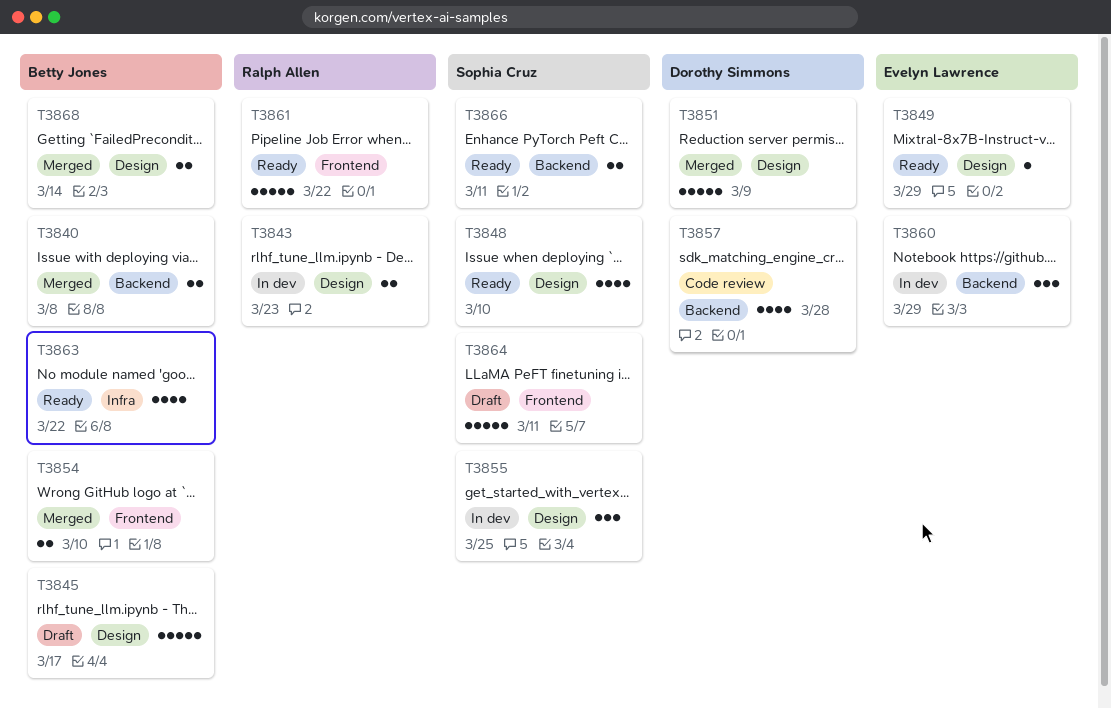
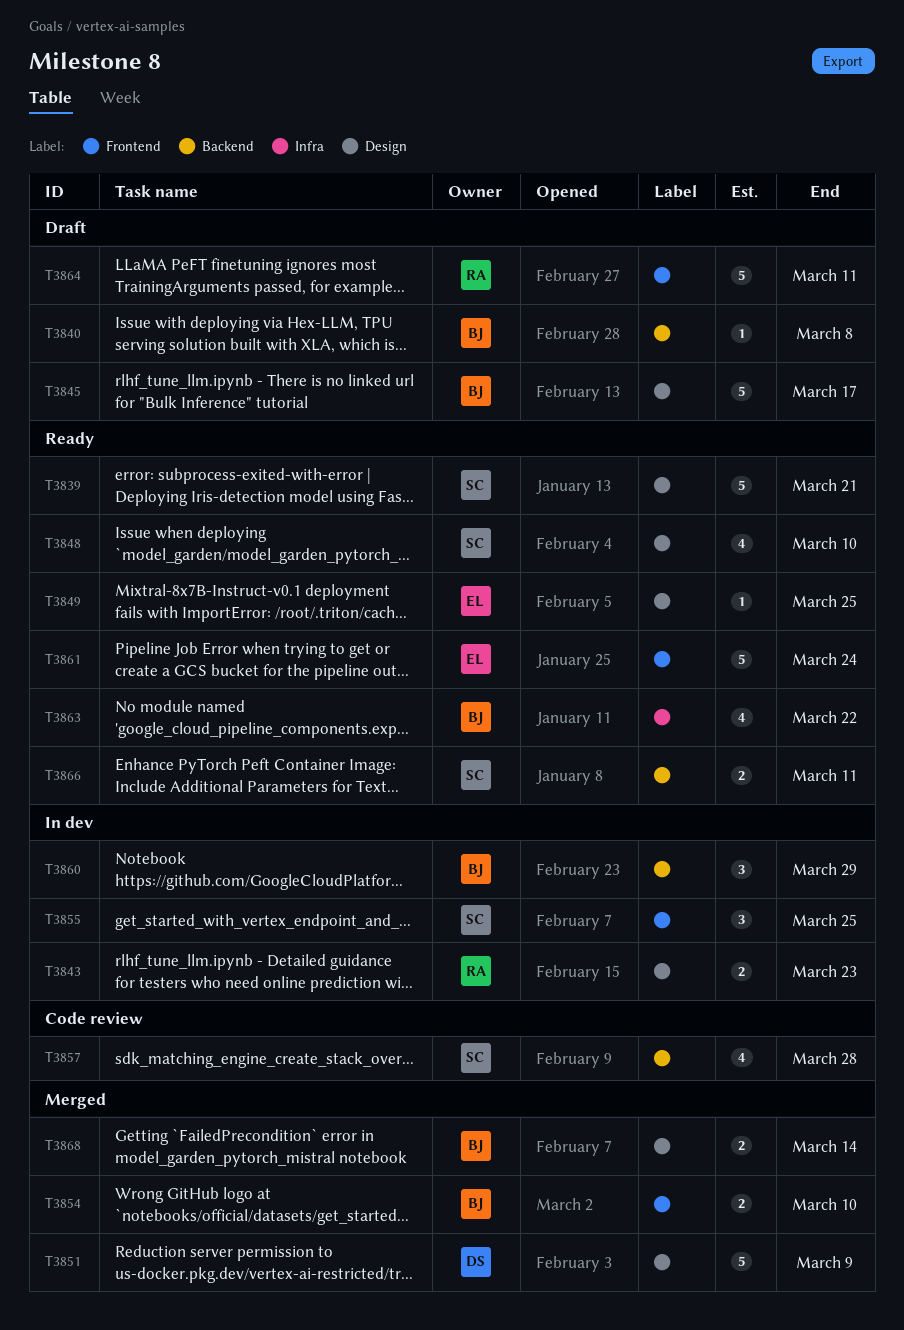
T3839: none -> present
T3840, status: Merged -> Draft
T3840, estimate: 2 -> 1
T3849, due: Mar 29 -> Mar 25
T3855, label: Design -> Frontend
T3857, owner: Dorothy Simmons -> Sophia Cruz
T3860, owner: Evelyn Lawrence -> Betty Jones
T3861, owner: Ralph Allen -> Evelyn Lawrence
T3861, due: Mar 22 -> Mar 24
T3864, owner: Sophia Cruz -> Ralph Allen

